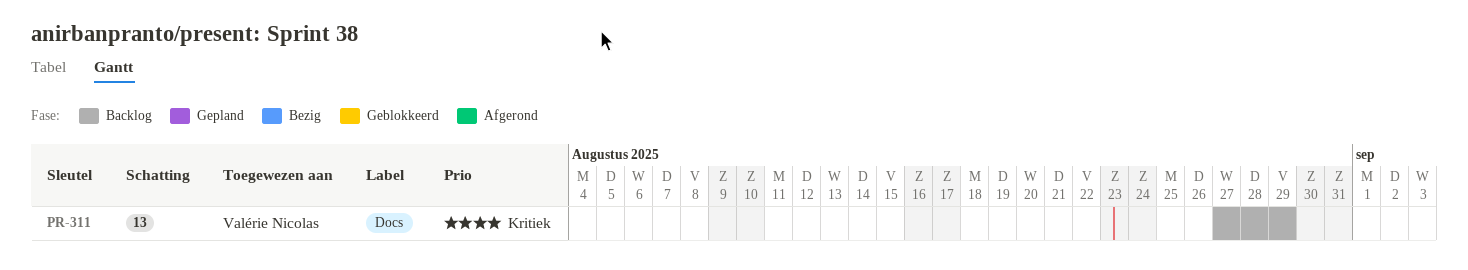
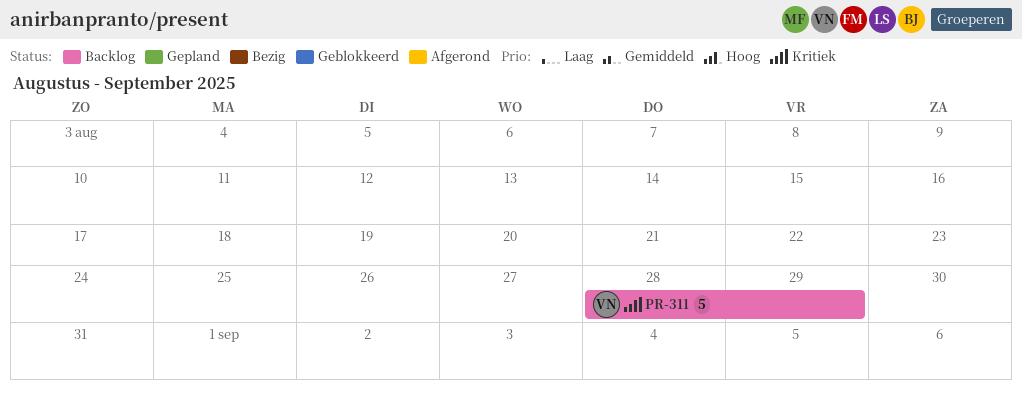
PR-311, estimate: 13 -> 5
PR-311, start: Aug 27 -> Aug 28

